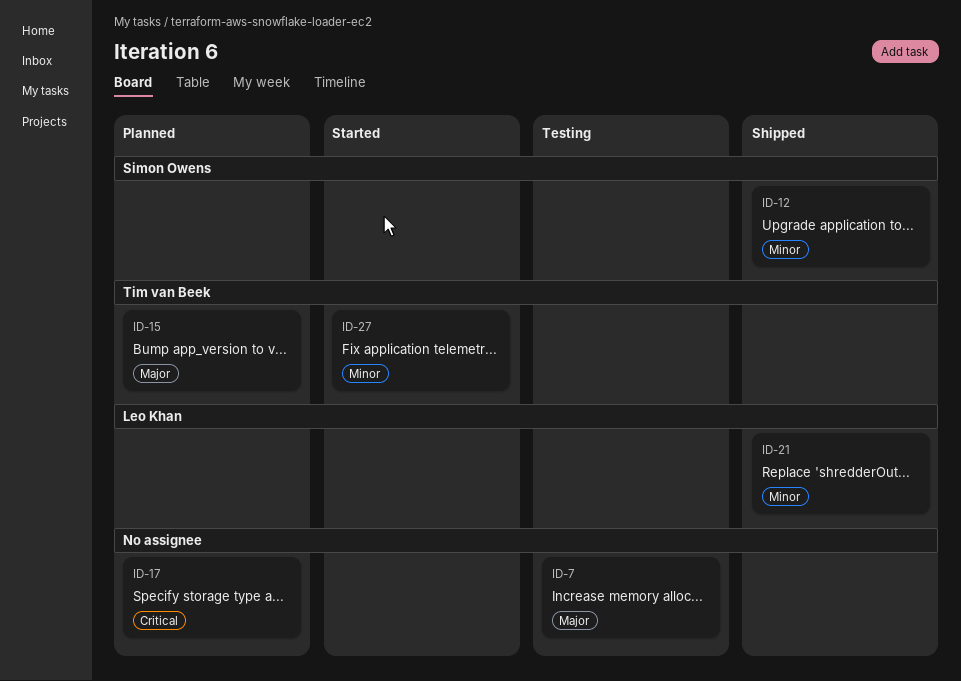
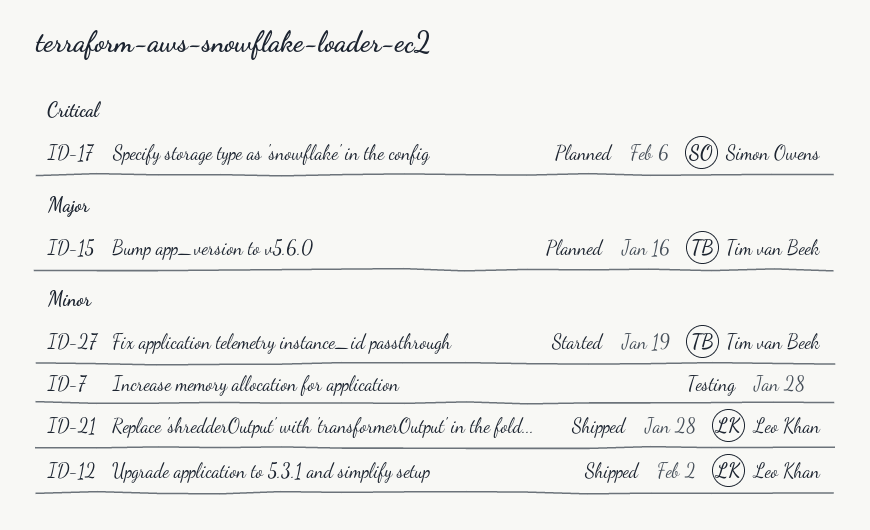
ID-7, priority: Major -> Minor
ID-12, owner: Simon Owens -> Leo Khan
ID-17, owner: none -> Simon Owens

